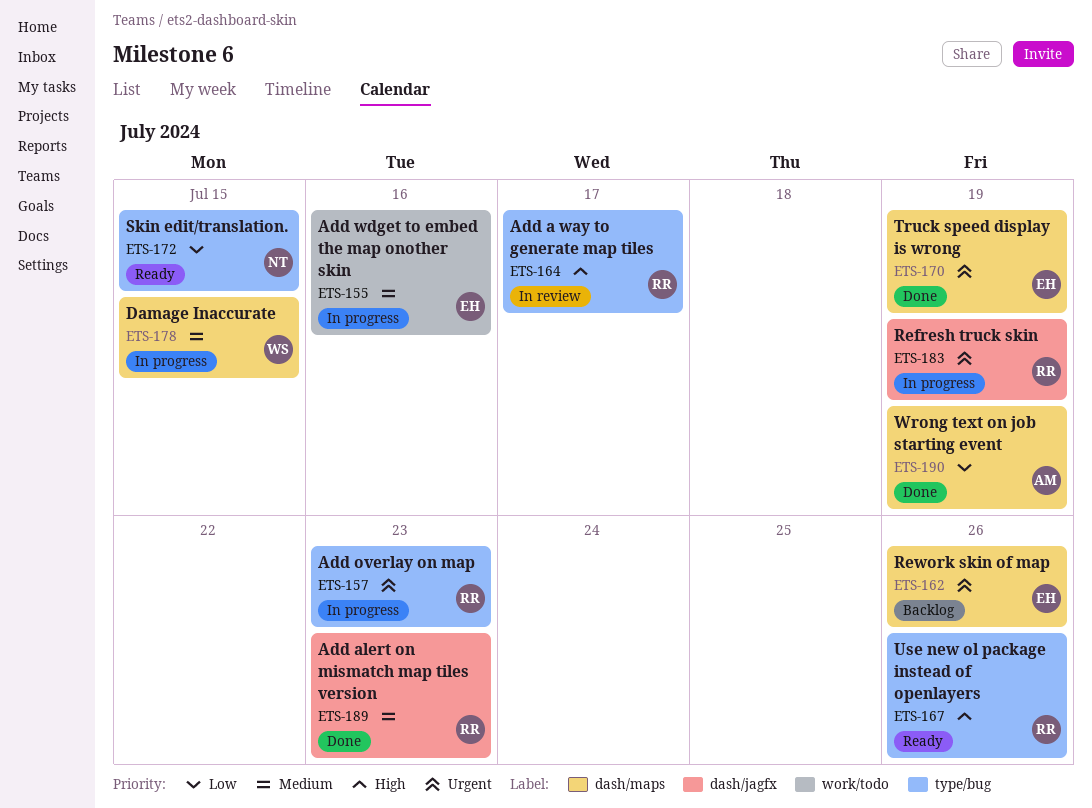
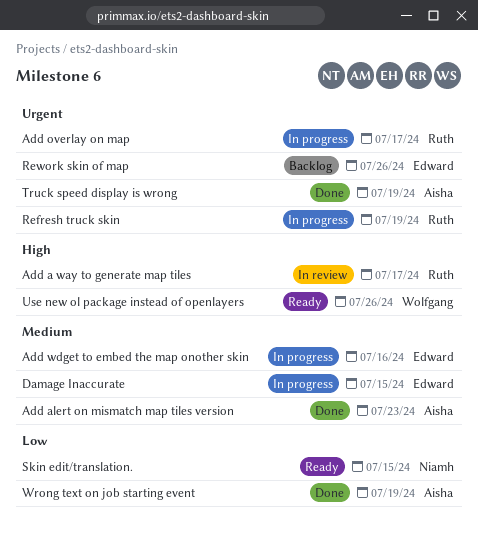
Add alert on mismatch map tiles version, owner: Ruth -> Aisha
Add overlay on map, due: Jul 23 -> Jul 17
Damage Inaccurate, owner: Wolfgang -> Edward
Truck speed display is wrong, owner: Edward -> Aisha
Use new ol package instead of openlayers, owner: Ruth -> Wolfgang

